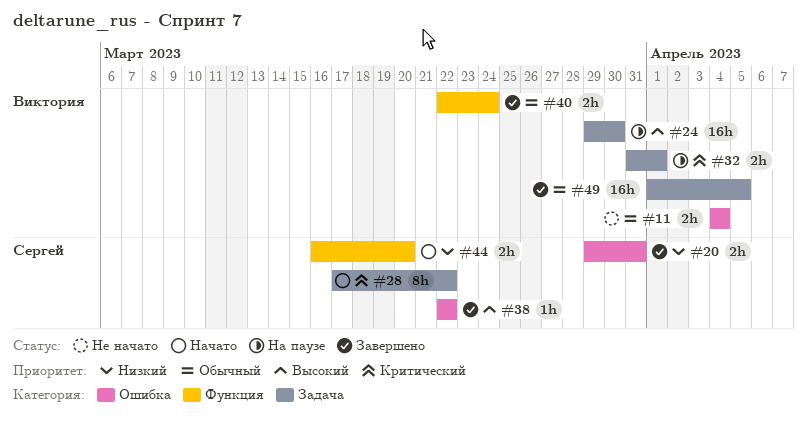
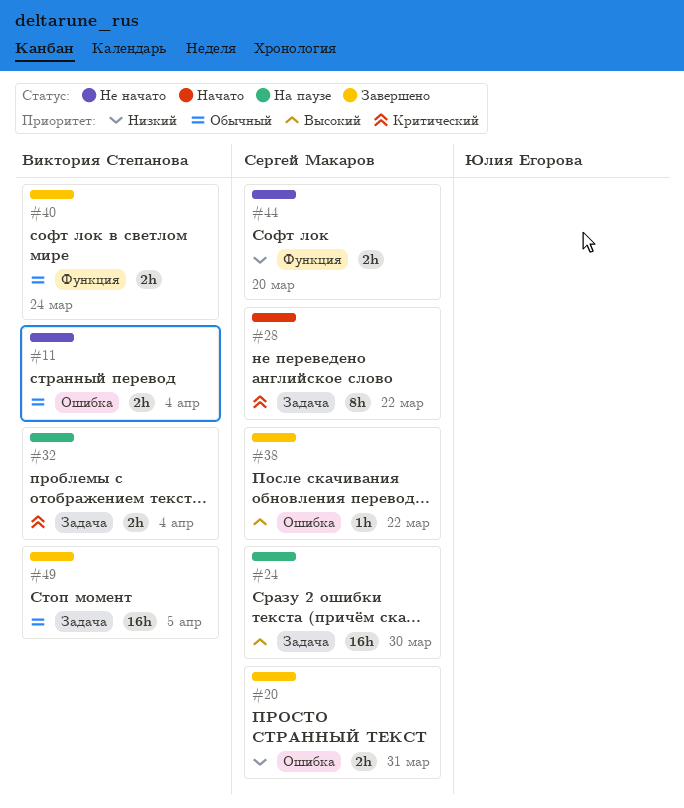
#24, owner: Виктория Степанова -> Сергей Макаров
#32, due: Apr 1 -> Apr 4
#44, status: Начато -> Не начато

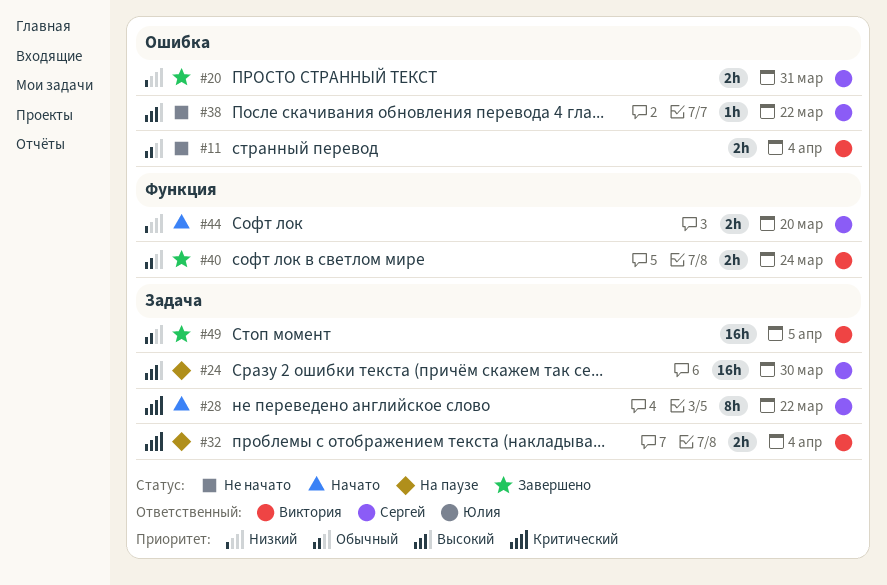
#38, status: Завершено -> Не начато
#44, status: Не начато -> Начато

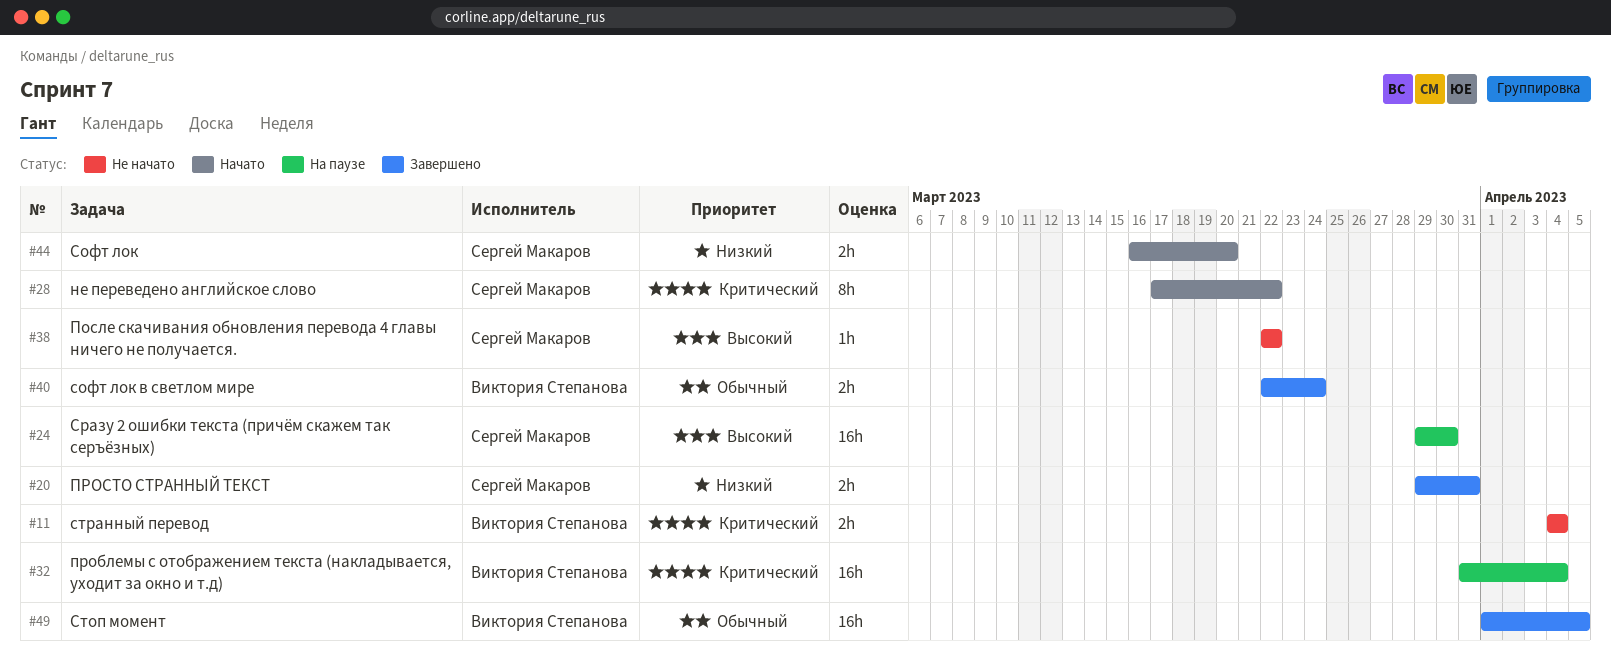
#11, priority: Обычный -> Критический
#32, estimate: 2h -> 16h

